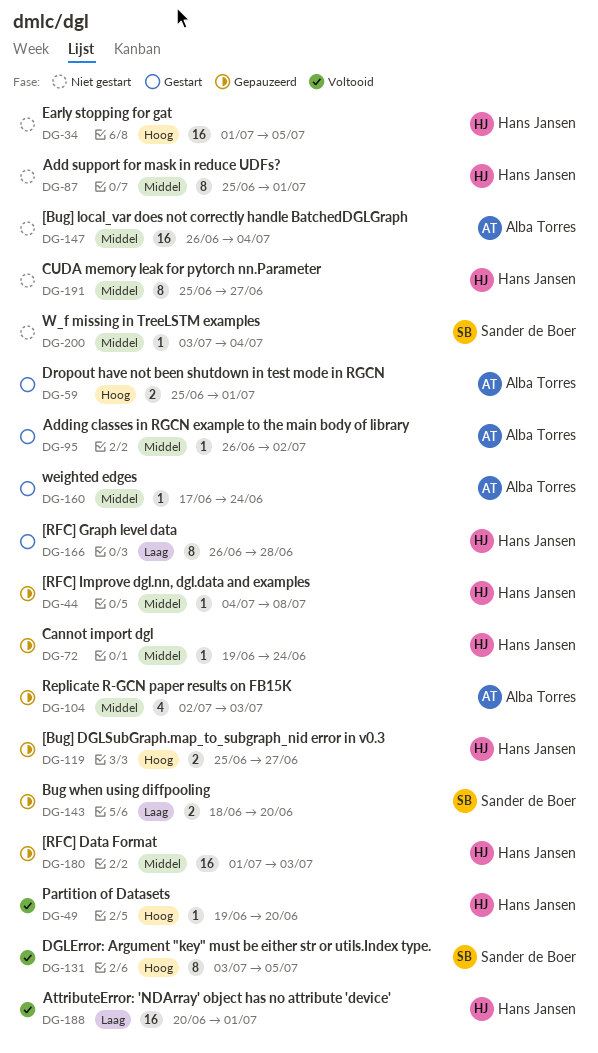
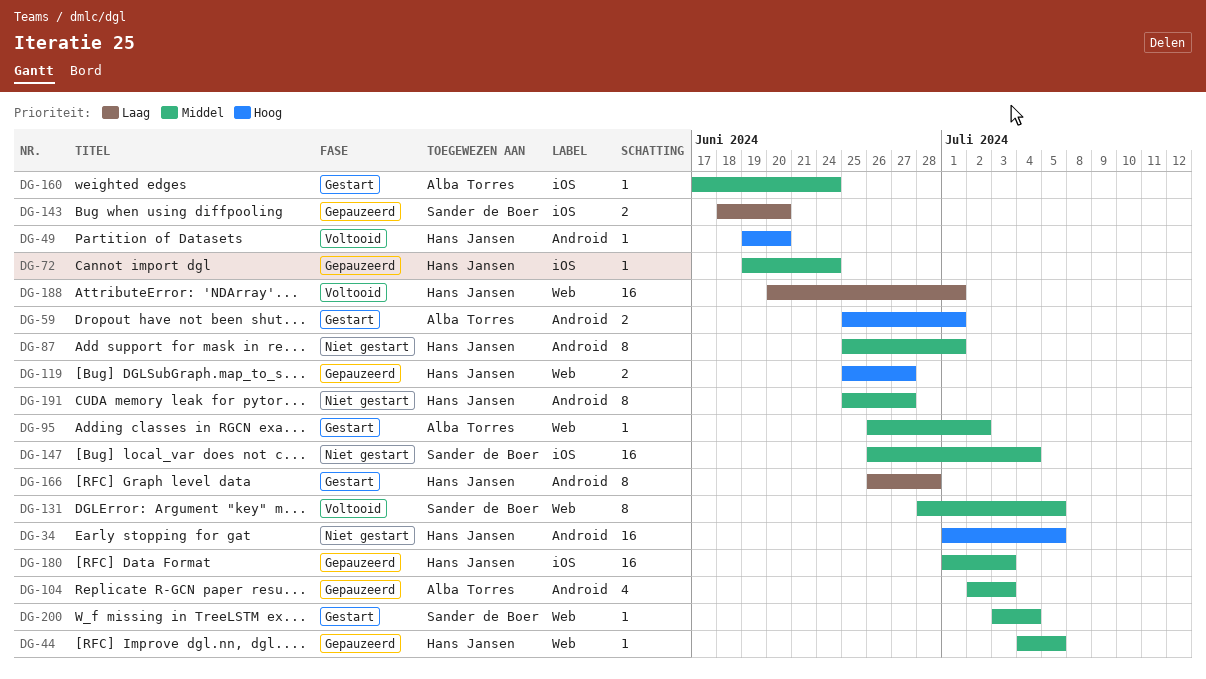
DG-44, due: Jul 8 -> Jul 5
DG-131, priority: Hoog -> Middel
DG-131, start: Jul 3 -> Jun 28
DG-147, owner: Alba Torres -> Sander de Boer
DG-200, status: Niet gestart -> Gestart

